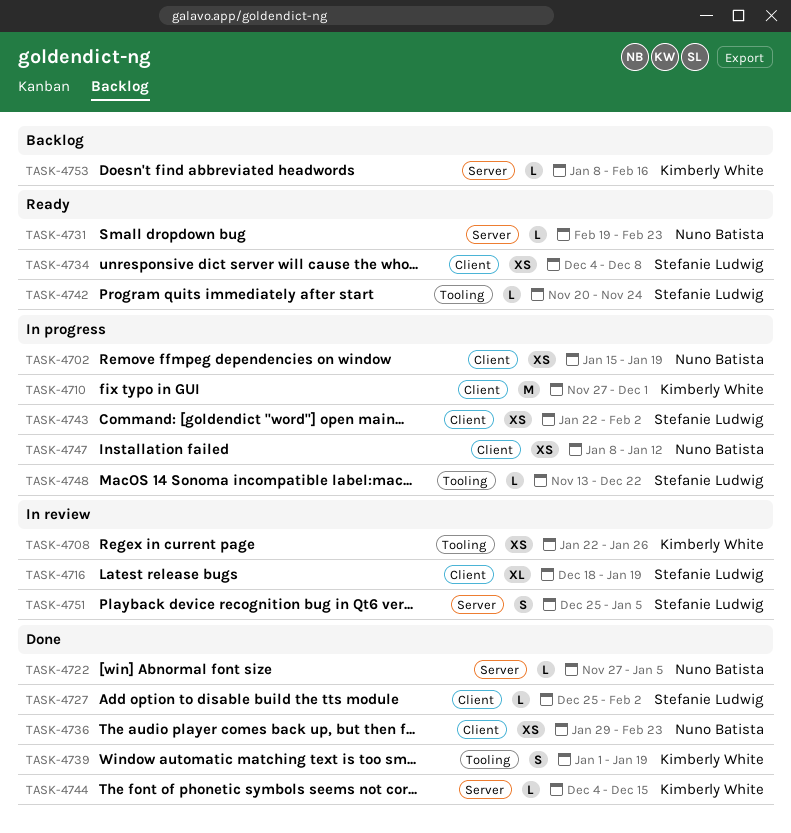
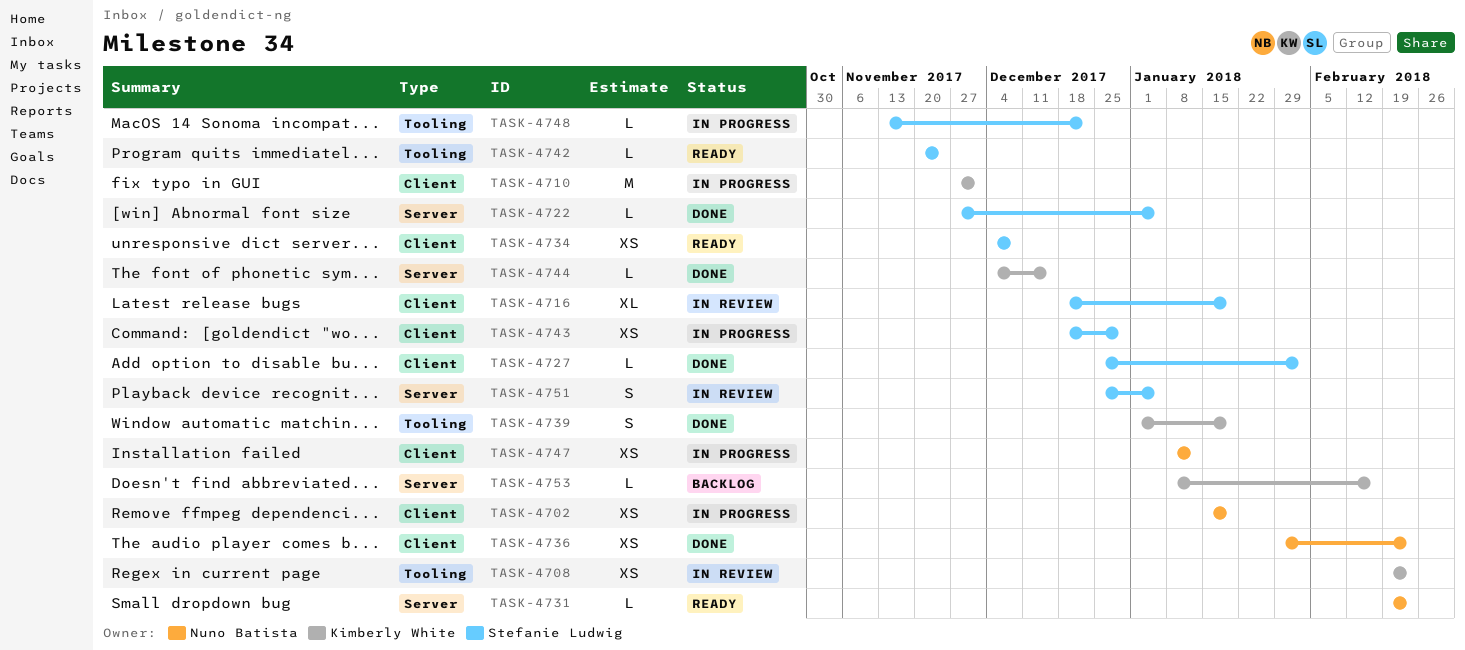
TASK-4708, start: Jan 22 -> Feb 19
TASK-4708, due: Jan 26 -> Feb 23
TASK-4722, owner: Nuno Batista -> Stefanie Ludwig
TASK-4743, start: Jan 22 -> Dec 18
TASK-4743, due: Feb 2 -> Dec 29

